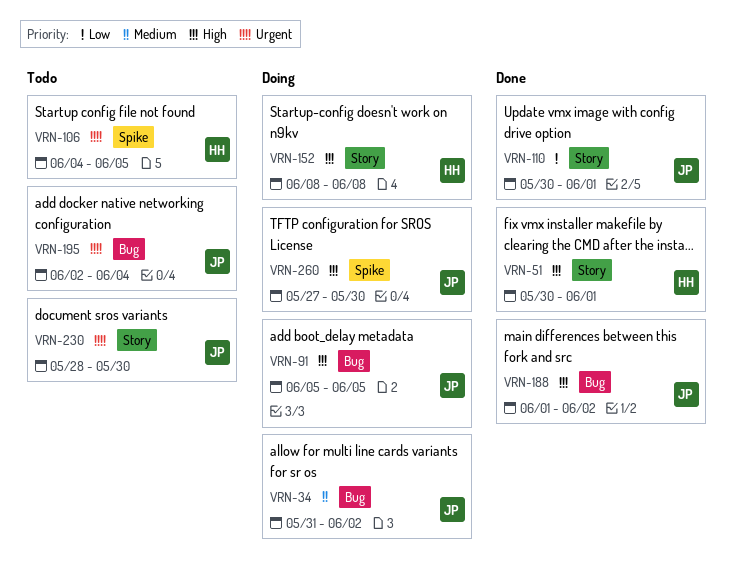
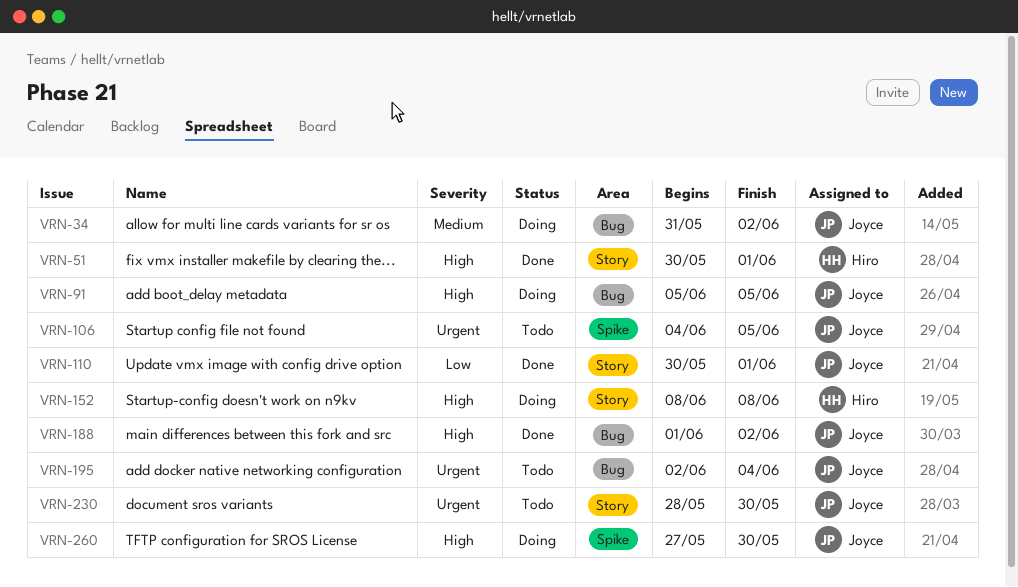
VRN-106, owner: Hiro -> Joyce

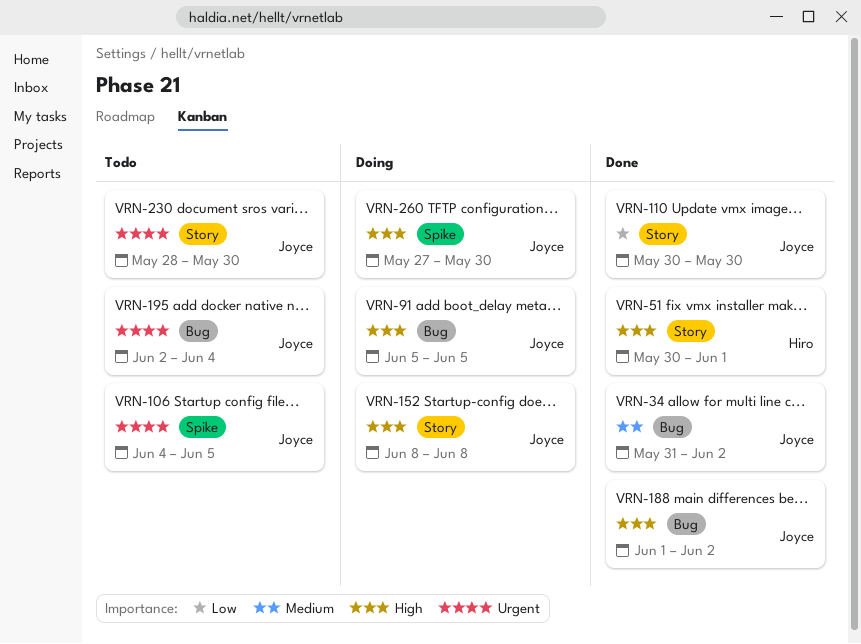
VRN-34, status: Doing -> Done
VRN-110, due: Jun 1 -> May 30
VRN-152, owner: Hiro -> Joyce

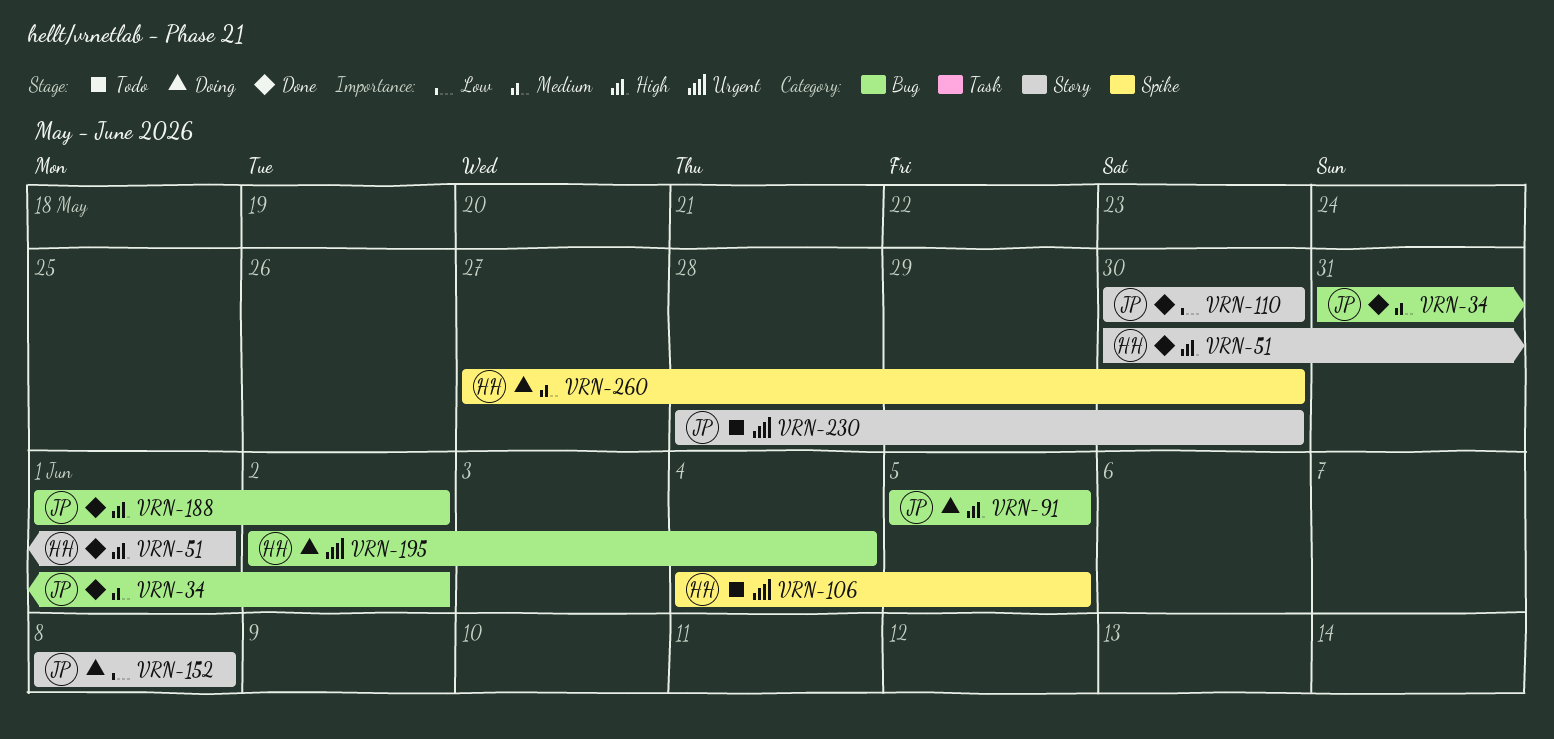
VRN-106, owner: Joyce -> Hiro
VRN-152, priority: High -> Low
VRN-195, status: Todo -> Doing
VRN-195, owner: Joyce -> Hiro
VRN-260, owner: Joyce -> Hiro
VRN-260, priority: High -> Medium

